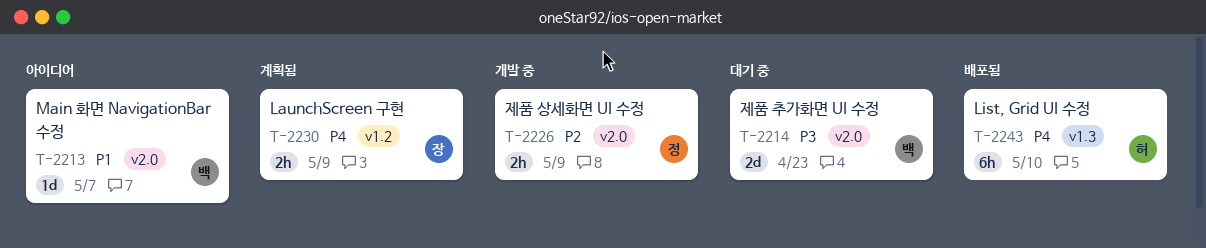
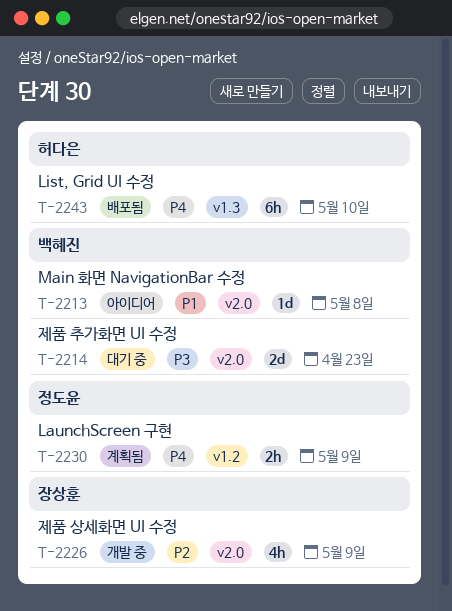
T-2213, due: May 7 -> May 8
T-2226, owner: 정도윤 -> 장상훈
T-2226, estimate: 2h -> 4h
T-2230, owner: 장상훈 -> 정도윤

